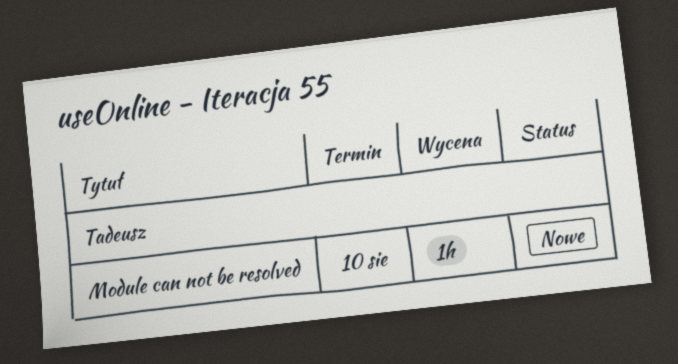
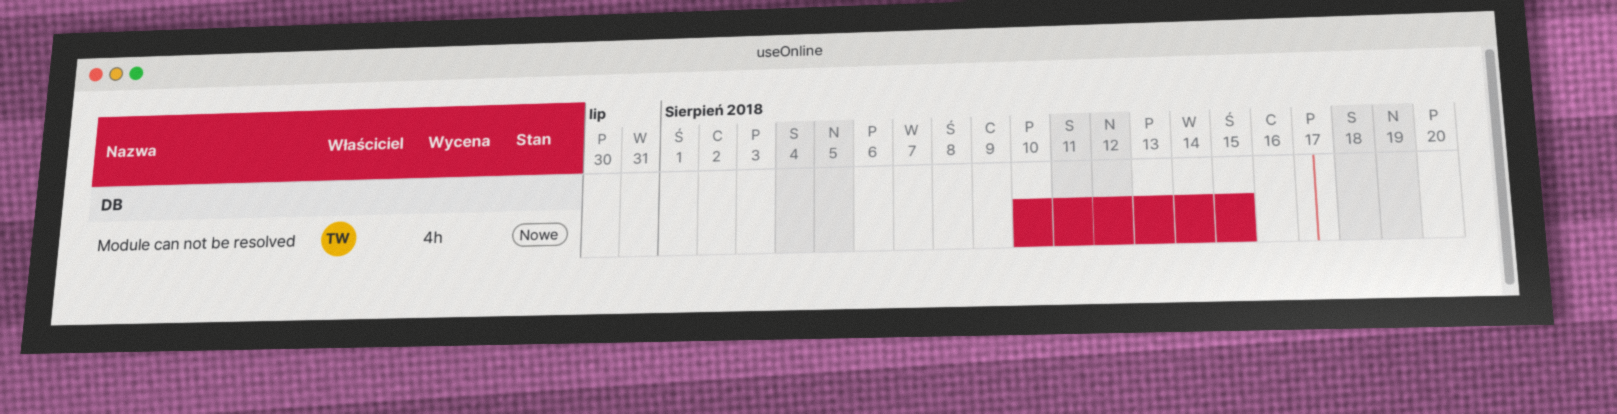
Module can not be resolved, estimate: 1h -> 4h
Module can not be resolved, due: Aug 10 -> Aug 15

